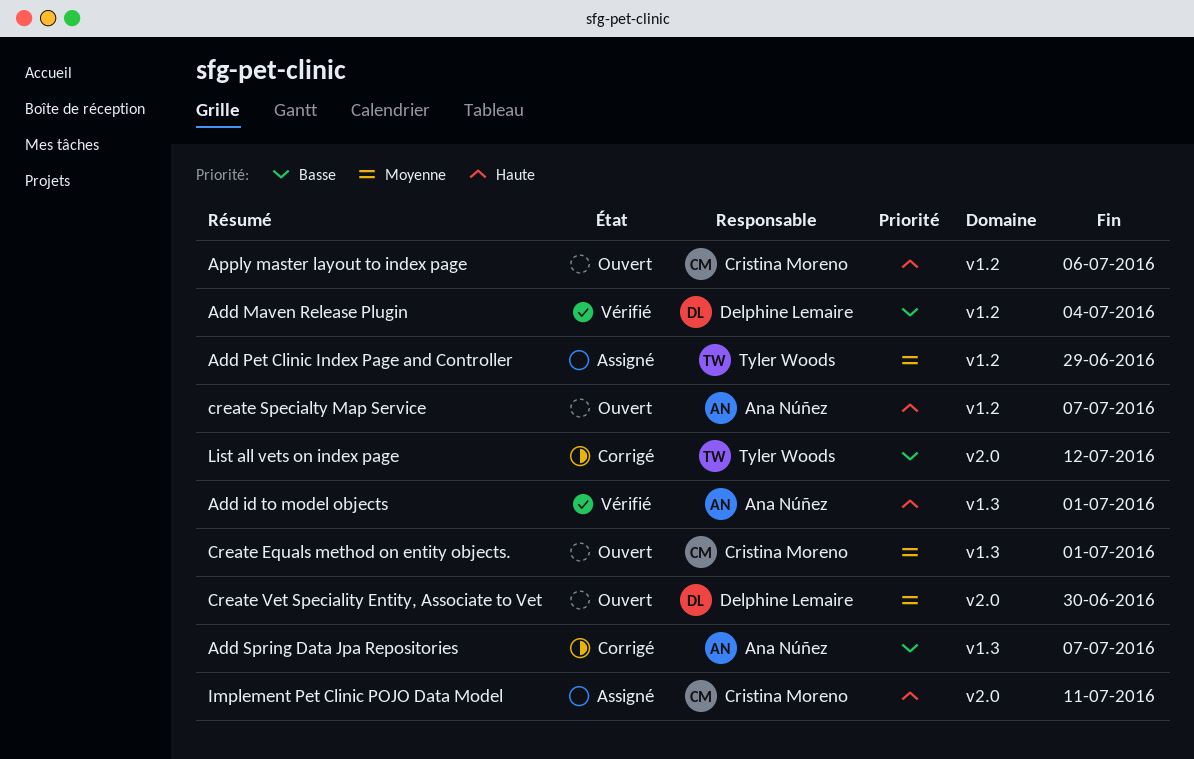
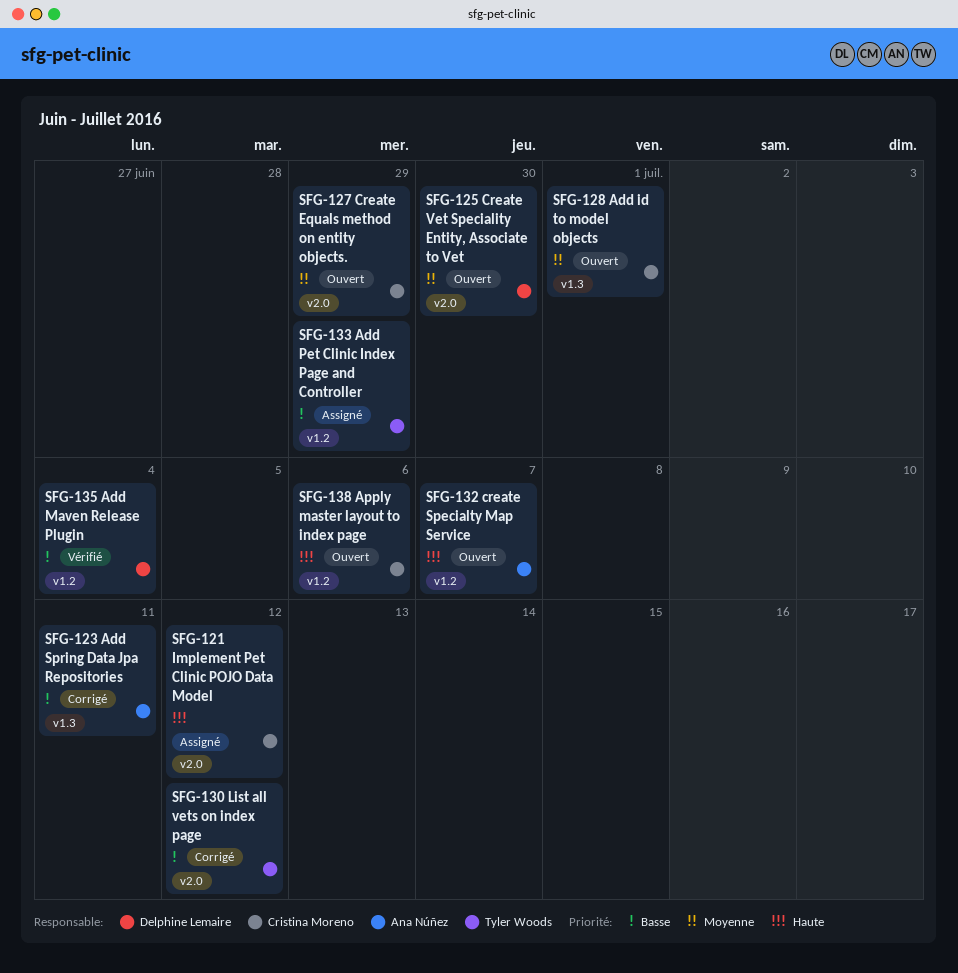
Add id to model objects, status: Vérifié -> Ouvert
Add id to model objects, owner: Ana Núñez -> Cristina Moreno
Add id to model objects, priority: Haute -> Moyenne
Add Pet Clinic Index Page and Controller, priority: Moyenne -> Basse
Add Spring Data Jpa Repositories, due: Jul 7 -> Jul 11
Create Equals method on entity objects., label: v1.3 -> v2.0
Create Equals method on entity objects., due: Jul 1 -> Jun 29
Implement Pet Clinic POJO Data Model, due: Jul 11 -> Jul 12

